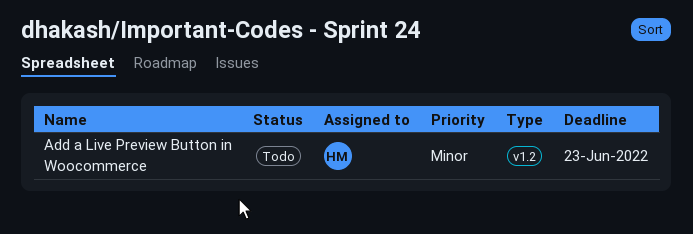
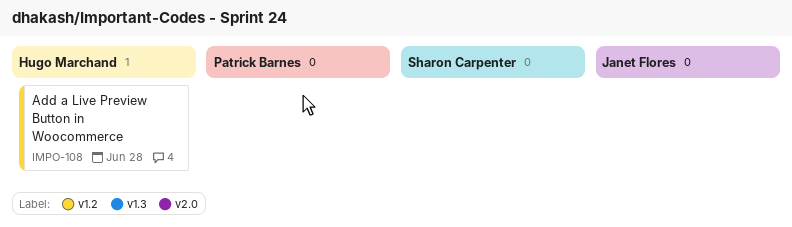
Add a Live Preview Button in Woocommerce, due: Jun 23 -> Jun 28

